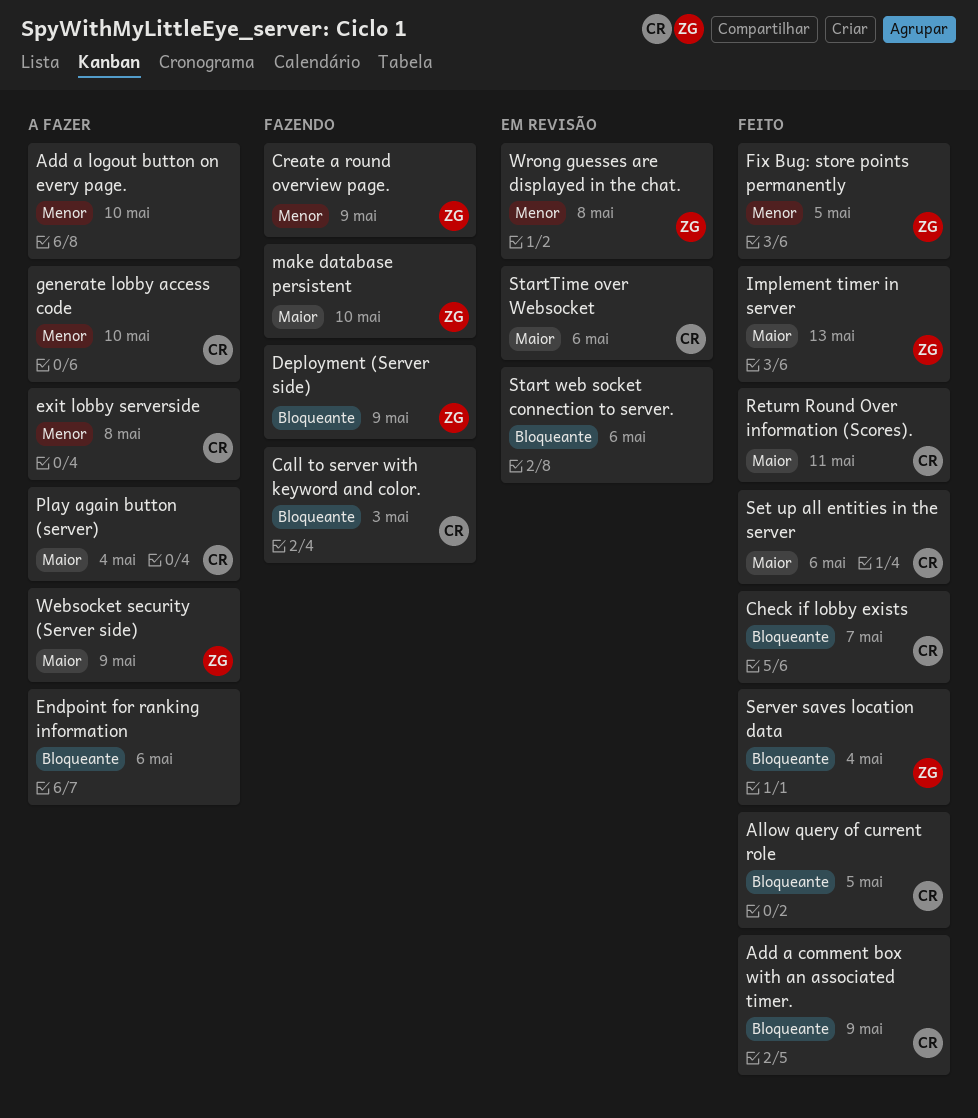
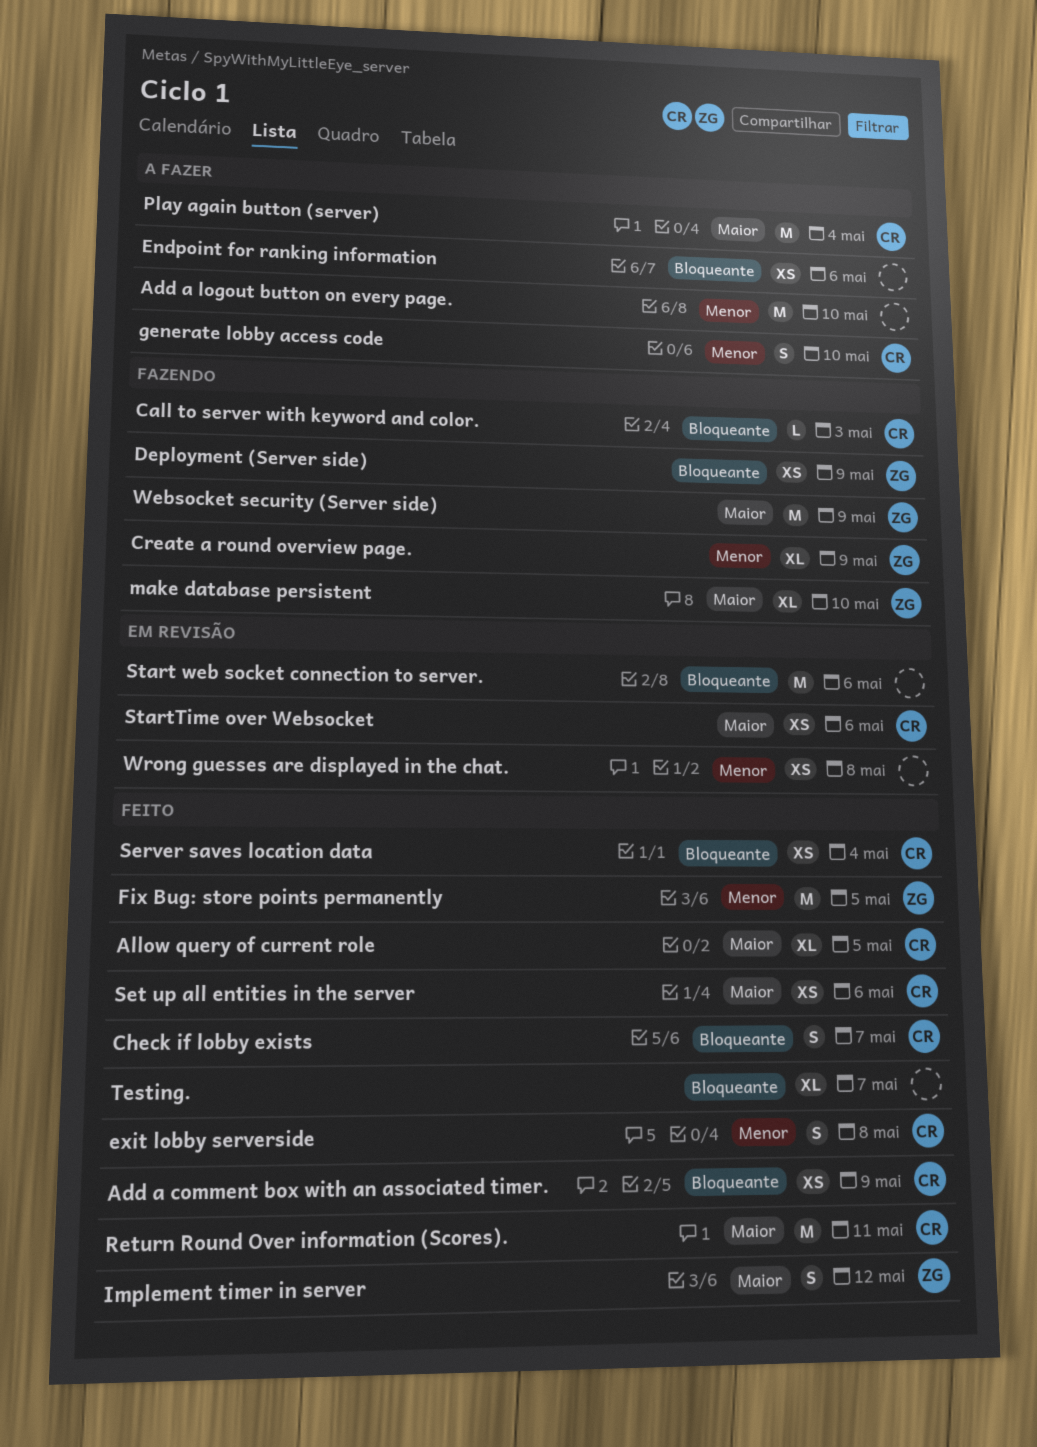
Allow query of current role, priority: Bloqueante -> Maior
exit lobby serverside, status: A fazer -> Feito
Implement timer in server, due: May 13 -> May 12
Server saves location data, owner: ZG -> CR
Testing.: none -> present
Websocket security (Server side), status: A fazer -> Fazendo
Wrong guesses are displayed in the chat., owner: ZG -> none

